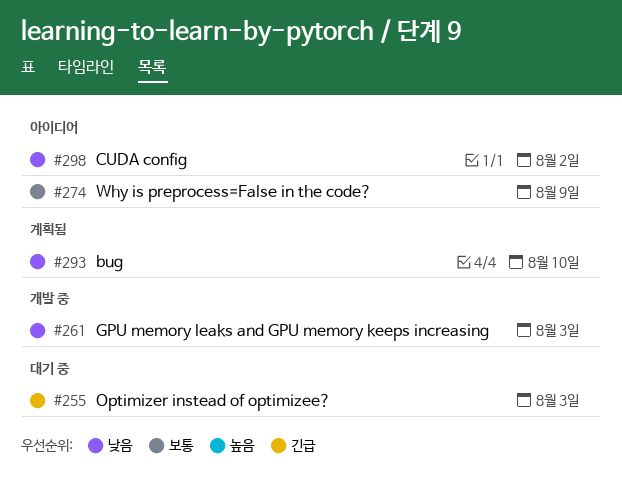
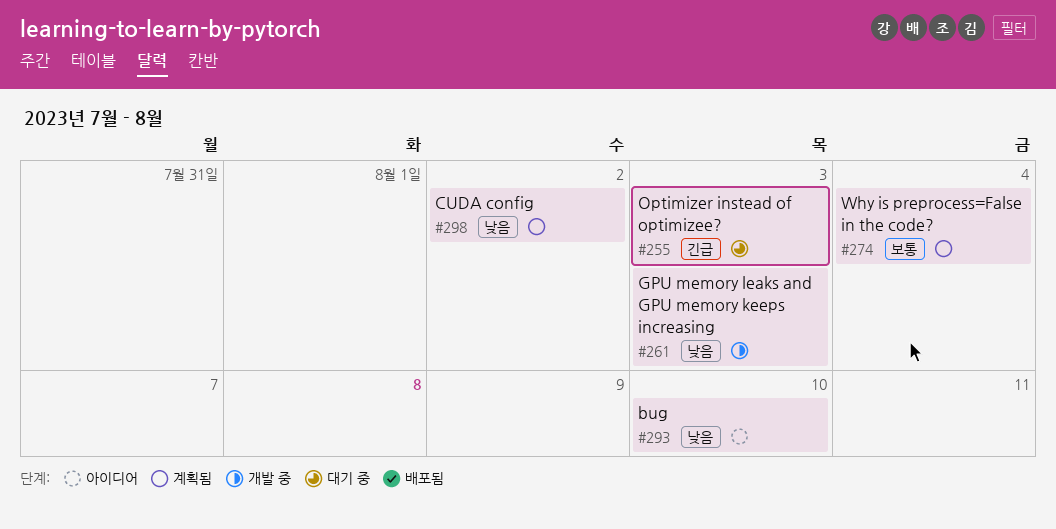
#274, status: 아이디어 -> 계획됨
#274, due: Aug 9 -> Aug 4
#293, status: 계획됨 -> 아이디어
#298, status: 아이디어 -> 계획됨

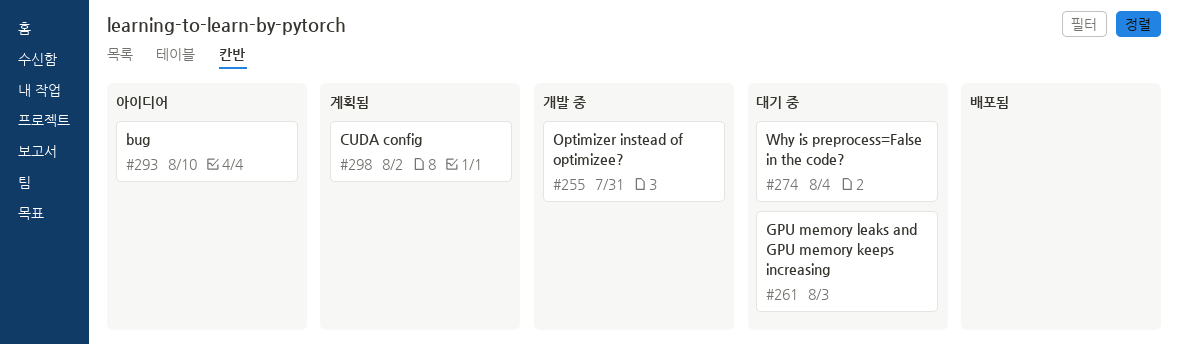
#255, status: 대기 중 -> 개발 중
#255, due: Aug 3 -> Jul 31
#261, status: 개발 중 -> 대기 중
#274, status: 계획됨 -> 대기 중

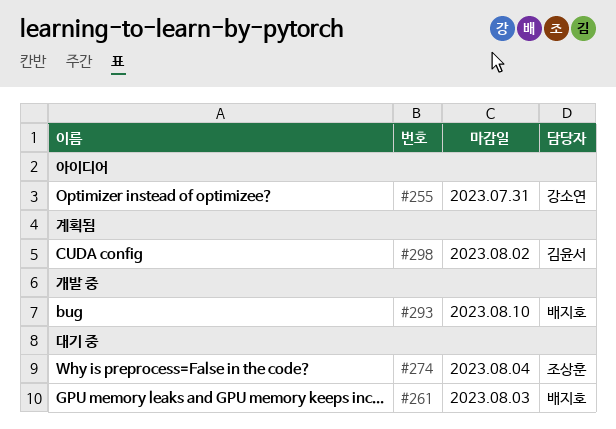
#255, status: 개발 중 -> 아이디어
#293, status: 아이디어 -> 개발 중

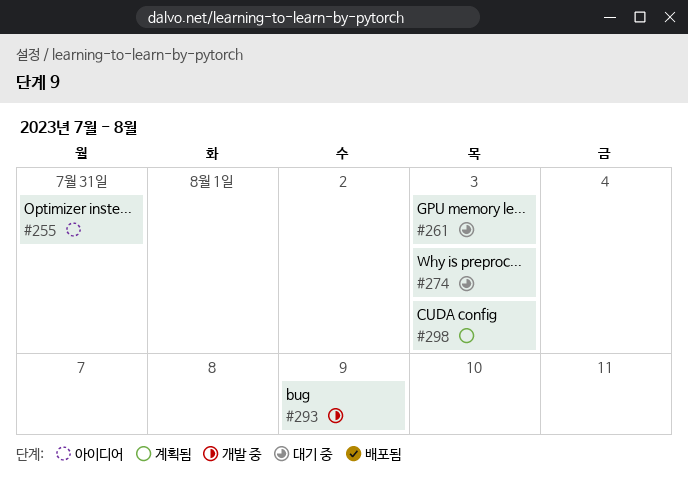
#274, due: Aug 4 -> Aug 3
#293, due: Aug 10 -> Aug 9
#298, due: Aug 2 -> Aug 3

